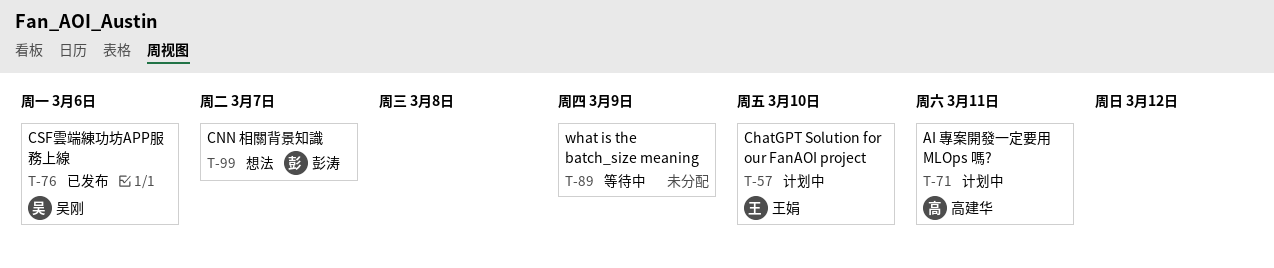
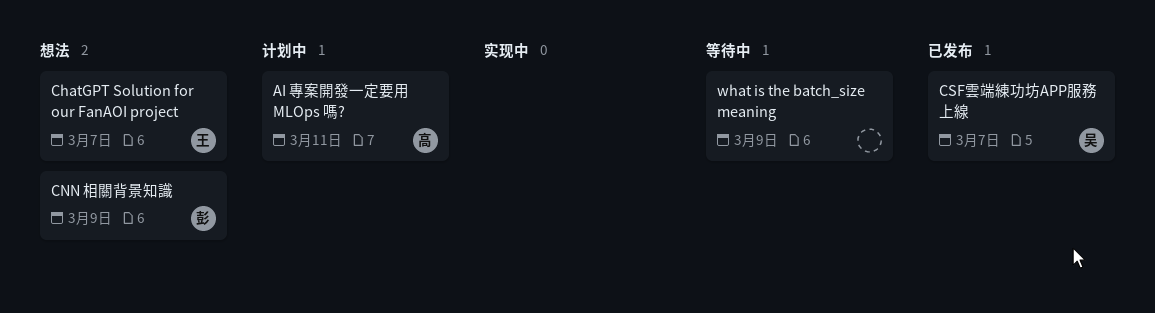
ChatGPT Solution for our FanAOI project, status: 计划中 -> 想法
ChatGPT Solution for our FanAOI project, due: Mar 10 -> Mar 7
CNN 相關背景知識, due: Mar 7 -> Mar 9
CSF雲端練功坊APP服務上線, due: Mar 6 -> Mar 7

